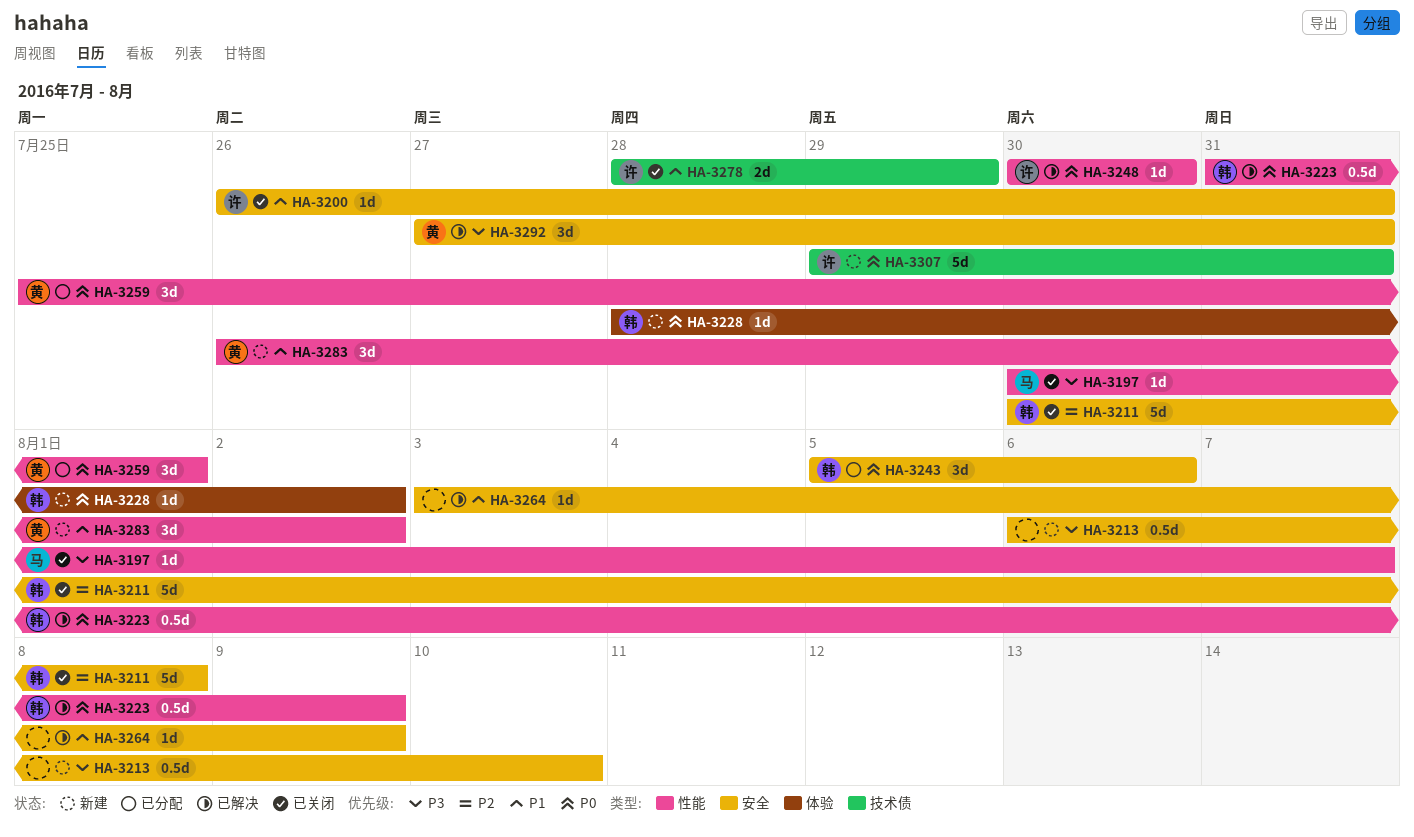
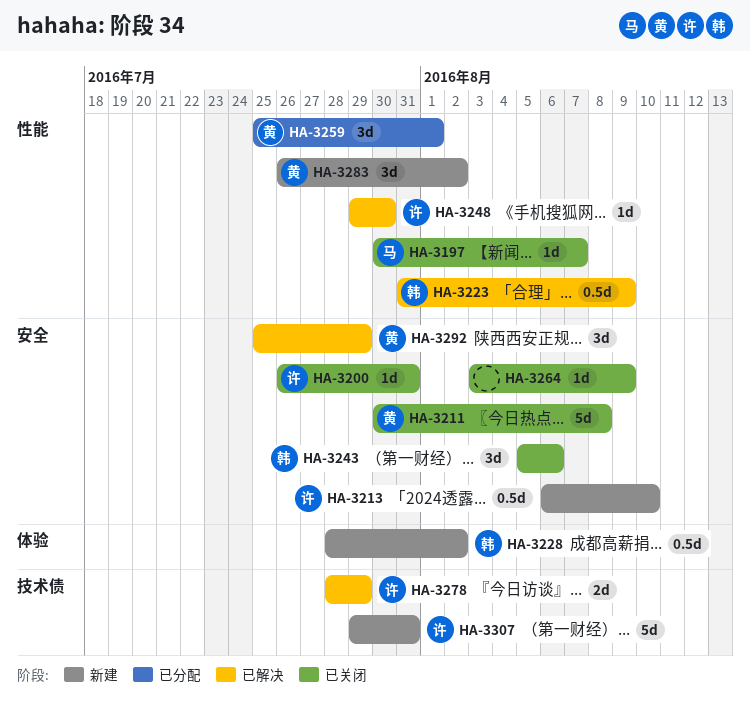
HA-3211, owner: 韩 -> 黄
HA-3213, owner: none -> 许
HA-3228, estimate: 1d -> 0.5d
HA-3243, status: 已分配 -> 已关闭
HA-3248, start: Jul 30 -> Jul 29
HA-3264, status: 已解决 -> 已关闭
HA-3278, status: 已关闭 -> 已解决
HA-3292, start: Jul 27 -> Jul 25
HA-3292, due: Jul 31 -> Jul 29

